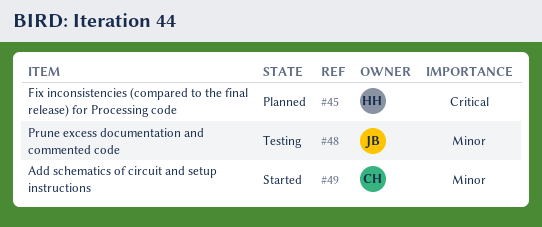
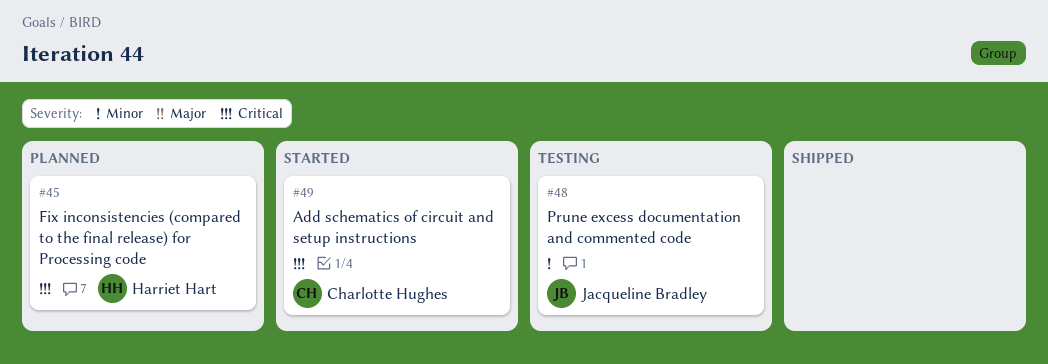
#49, priority: Minor -> Critical

